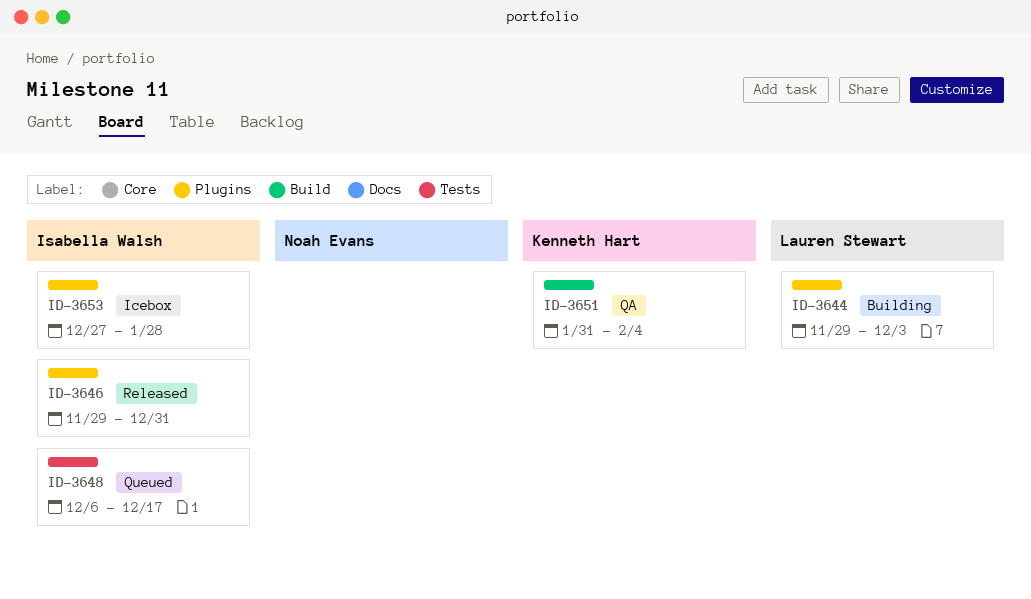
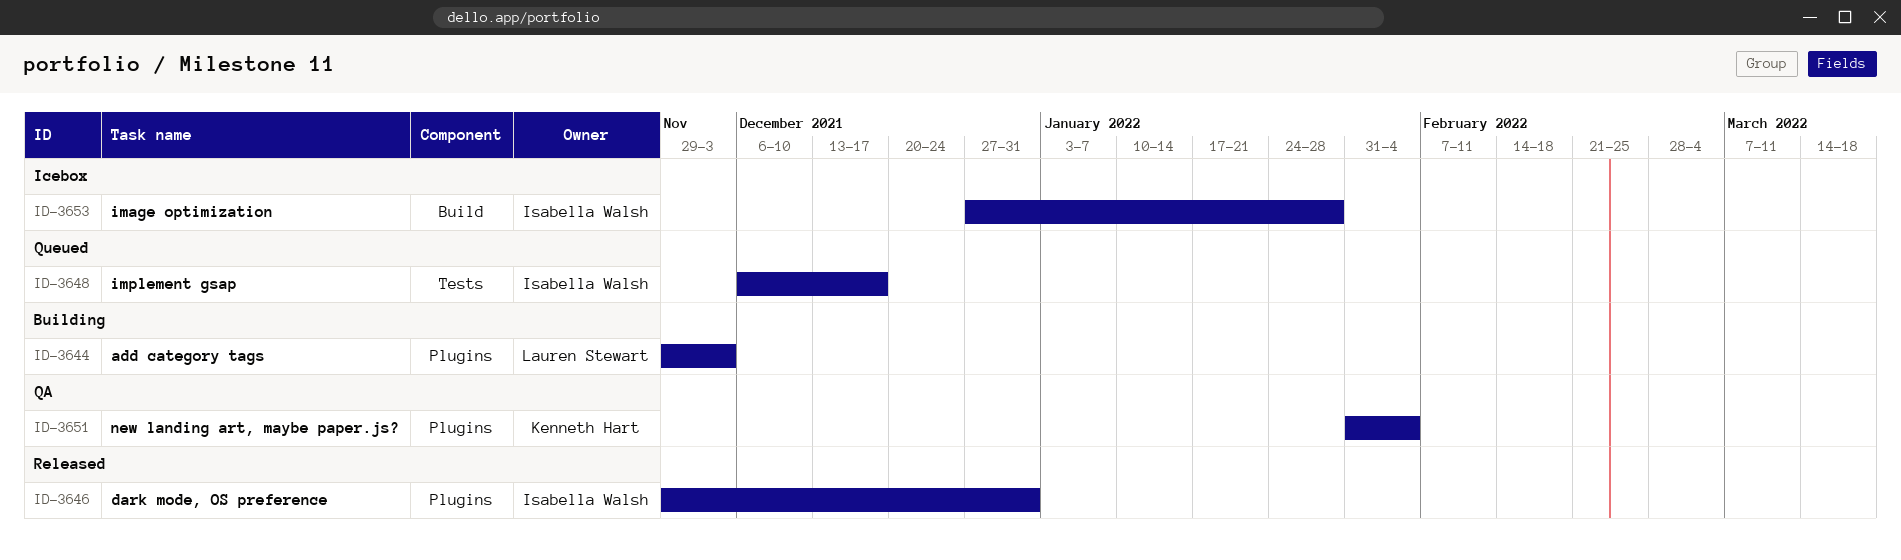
ID-3651, label: Build -> Plugins
ID-3653, label: Plugins -> Build

